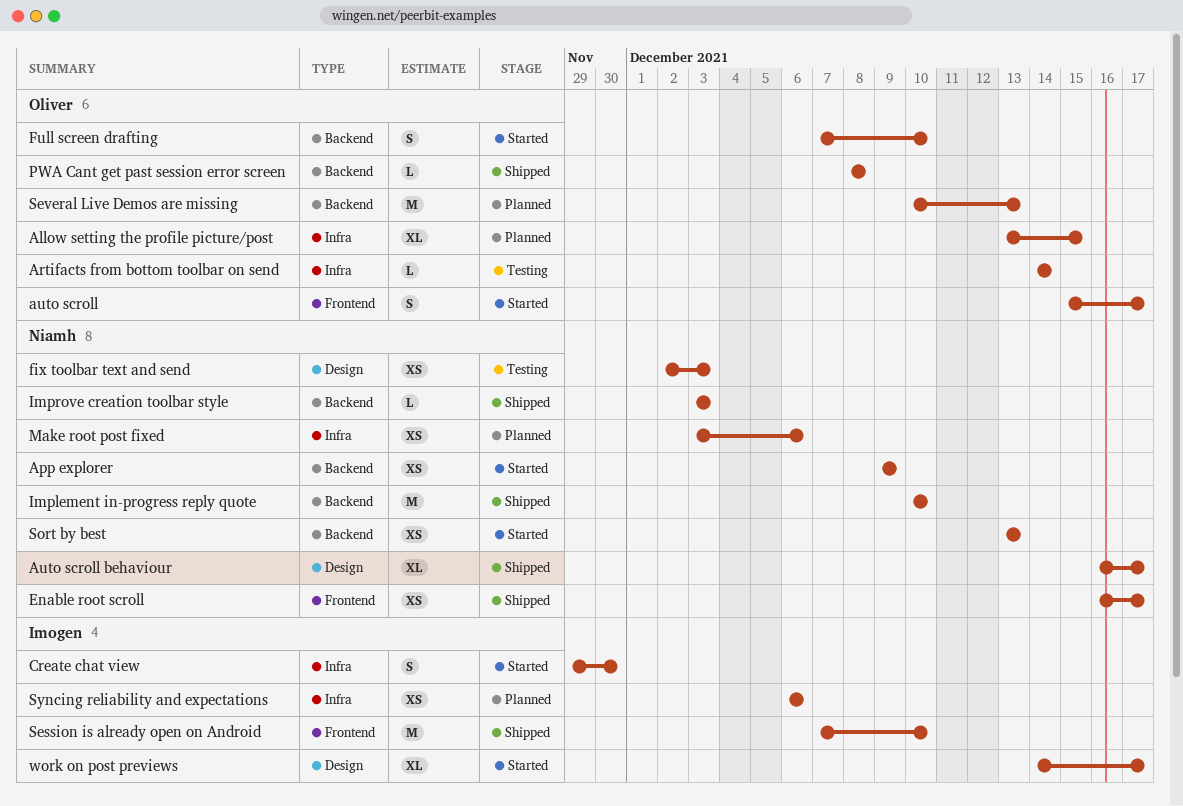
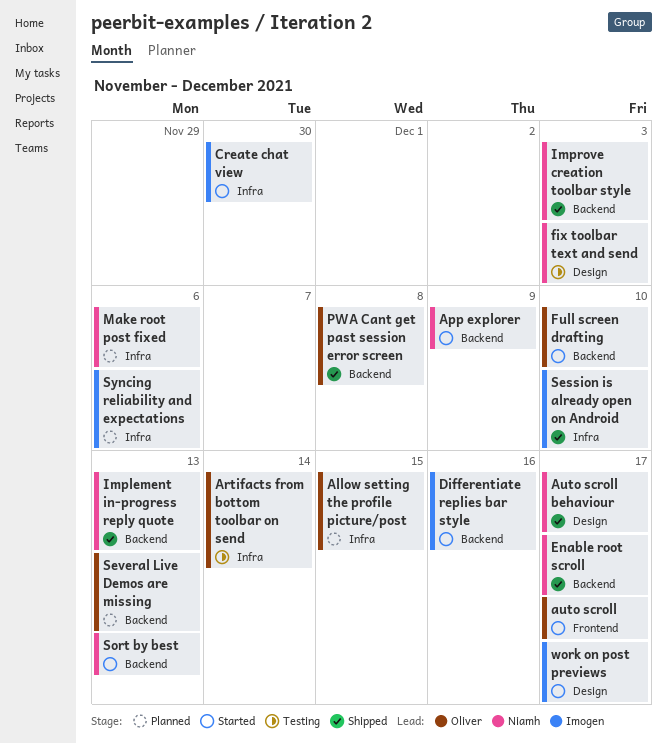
Differentiate replies bar style: none -> present
Enable root scroll, label: Frontend -> Backend
Implement in-progress reply quote, due: Dec 10 -> Dec 13
Session is already open on Android, label: Frontend -> Infra

